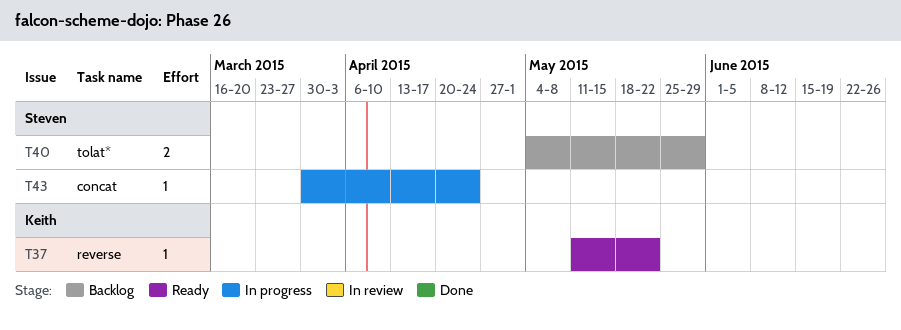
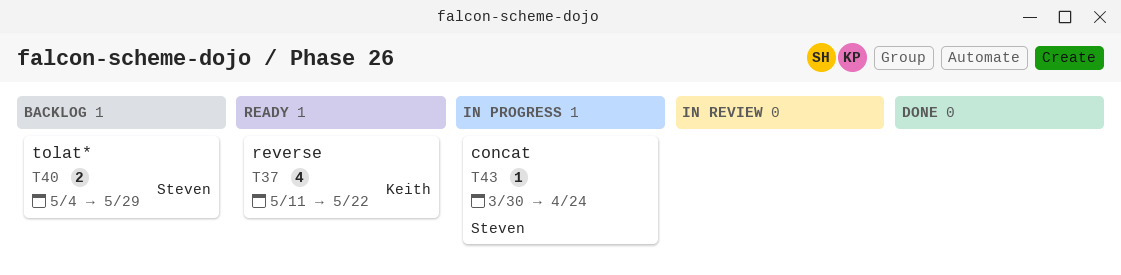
T37, estimate: 1 -> 4

